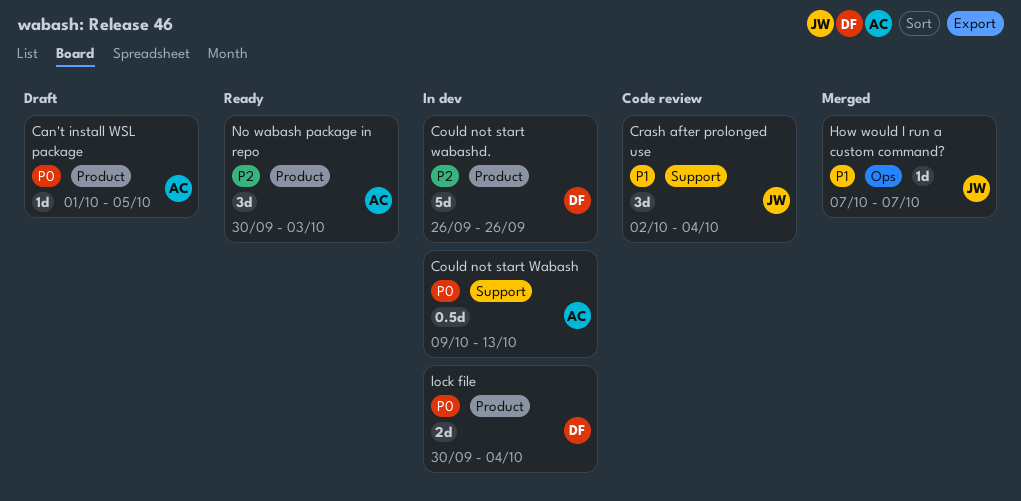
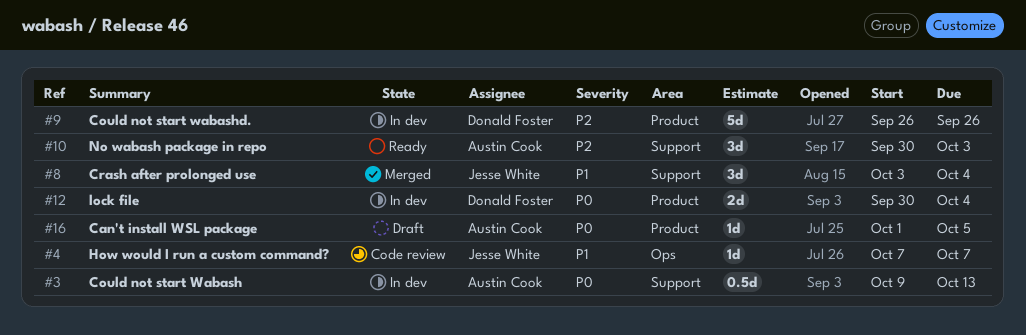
Crash after prolonged use, status: Code review -> Merged
Crash after prolonged use, start: Oct 2 -> Oct 3
How would I run a custom command?, status: Merged -> Code review
No wabash package in repo, label: Product -> Support

